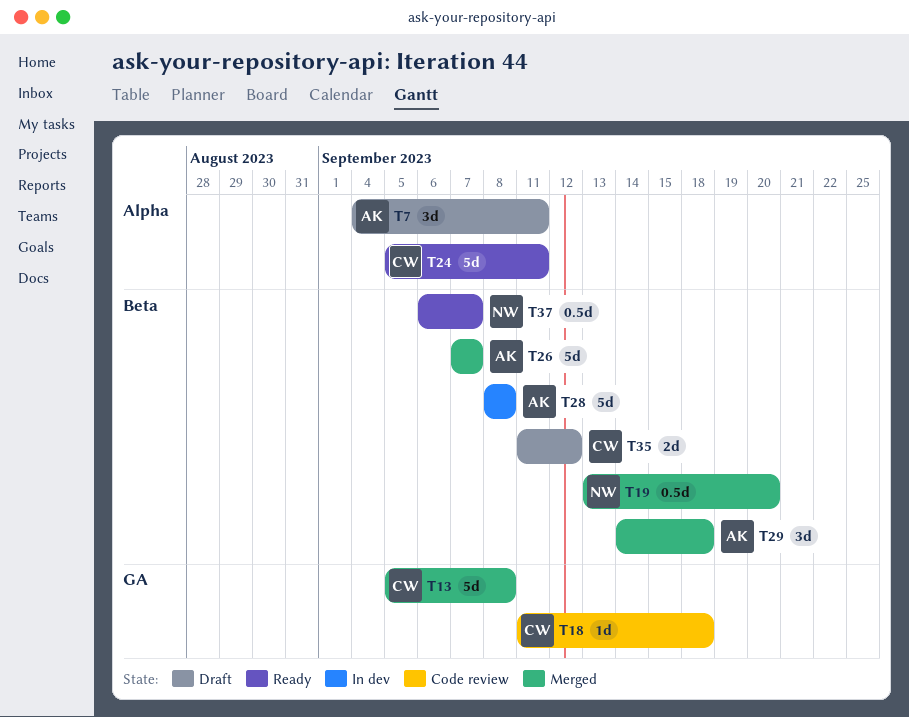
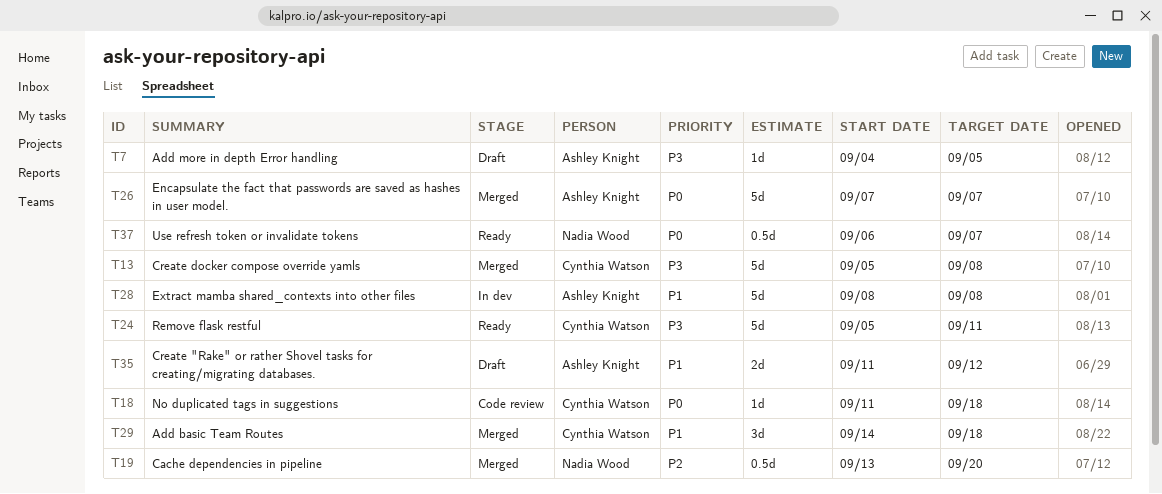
T7, estimate: 3d -> 1d
T7, due: Sep 11 -> Sep 5
T29, owner: Ashley Knight -> Cynthia Watson
T35, owner: Cynthia Watson -> Ashley Knight

